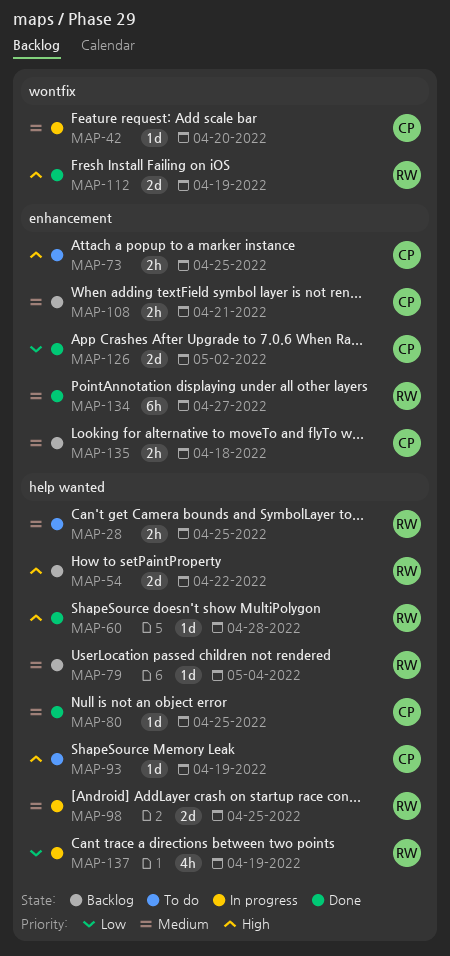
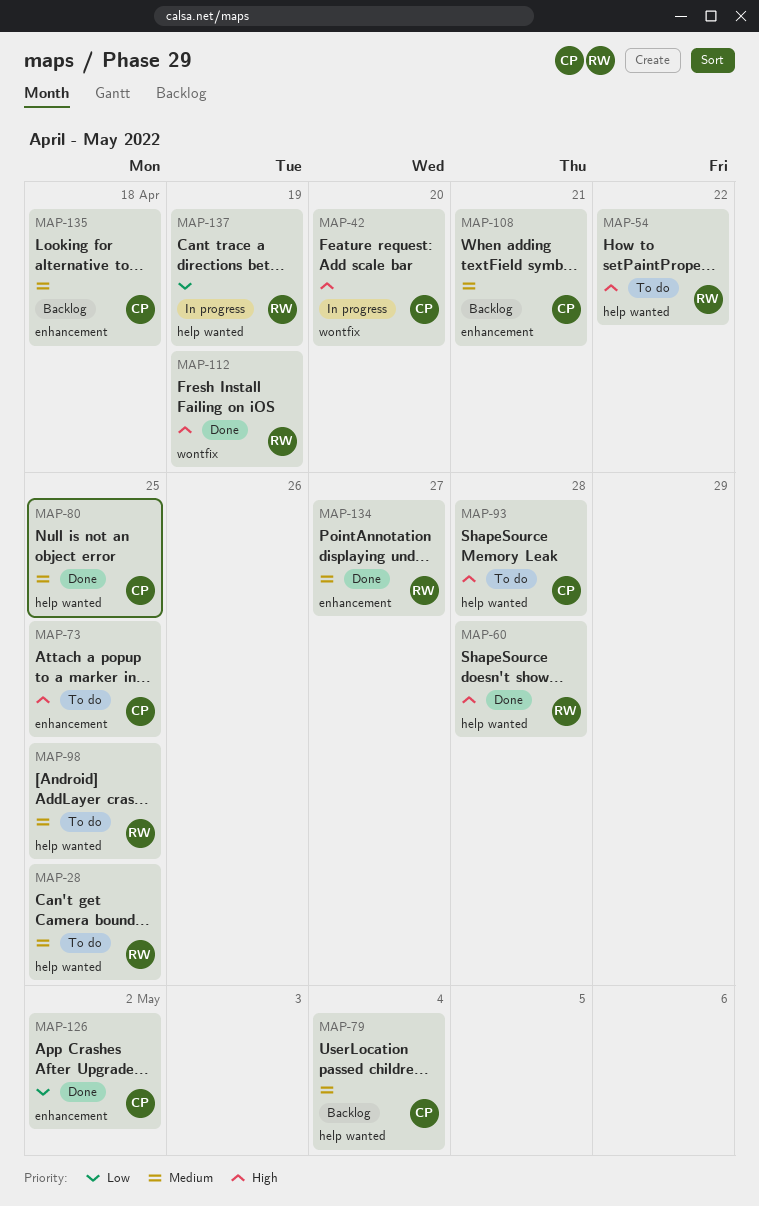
MAP-42, priority: Medium -> High
MAP-54, status: Backlog -> To do
MAP-79, owner: RW -> CP
MAP-93, due: Apr 19 -> Apr 28
MAP-98, status: In progress -> To do

